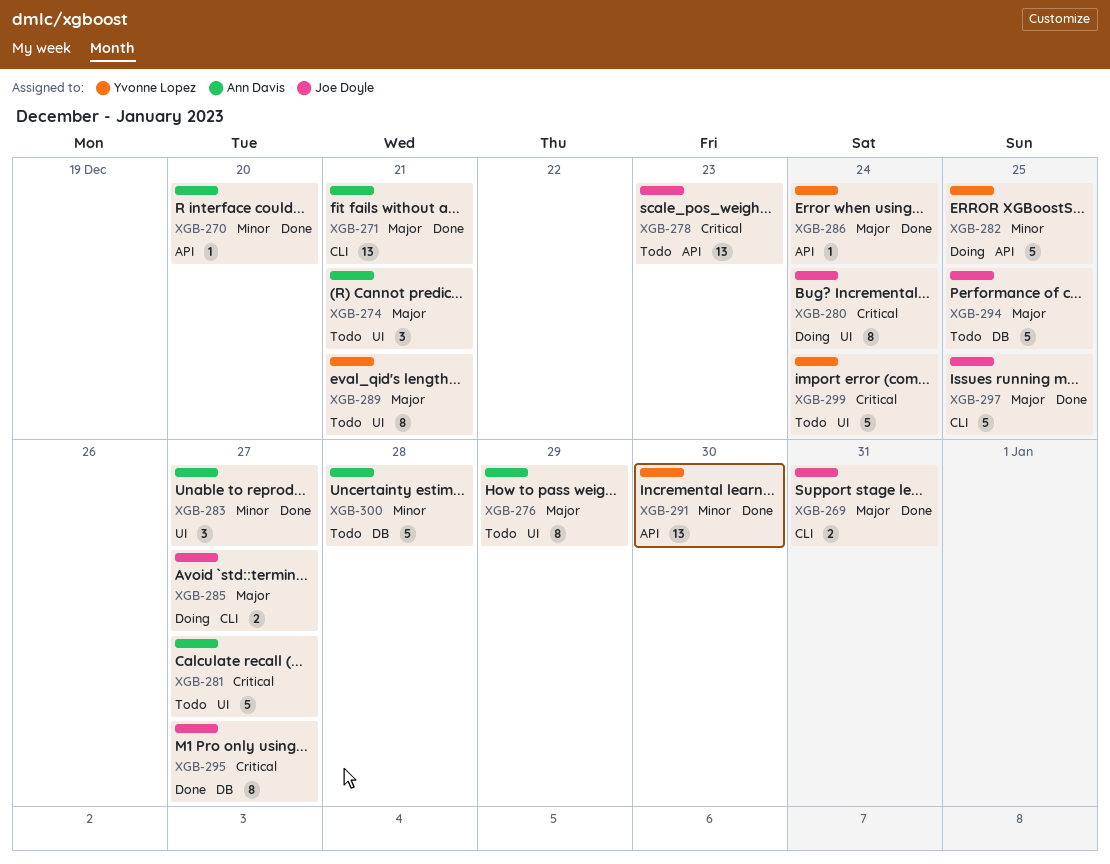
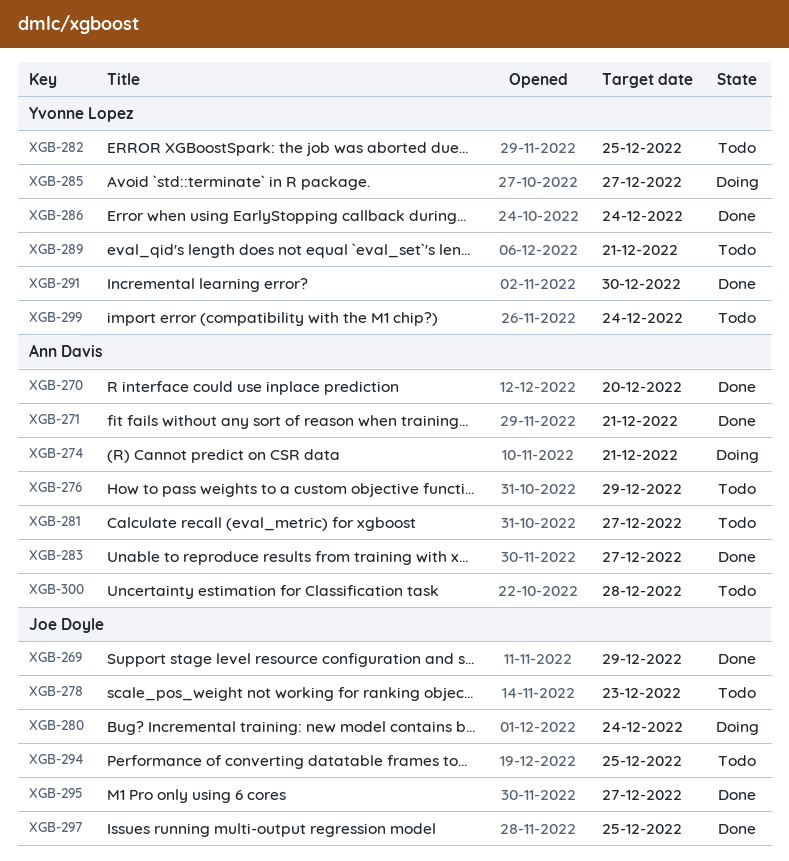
XGB-269, due: Dec 31 -> Dec 29
XGB-274, status: Todo -> Doing
XGB-282, status: Doing -> Todo
XGB-285, owner: Joe Doyle -> Yvonne Lopez

